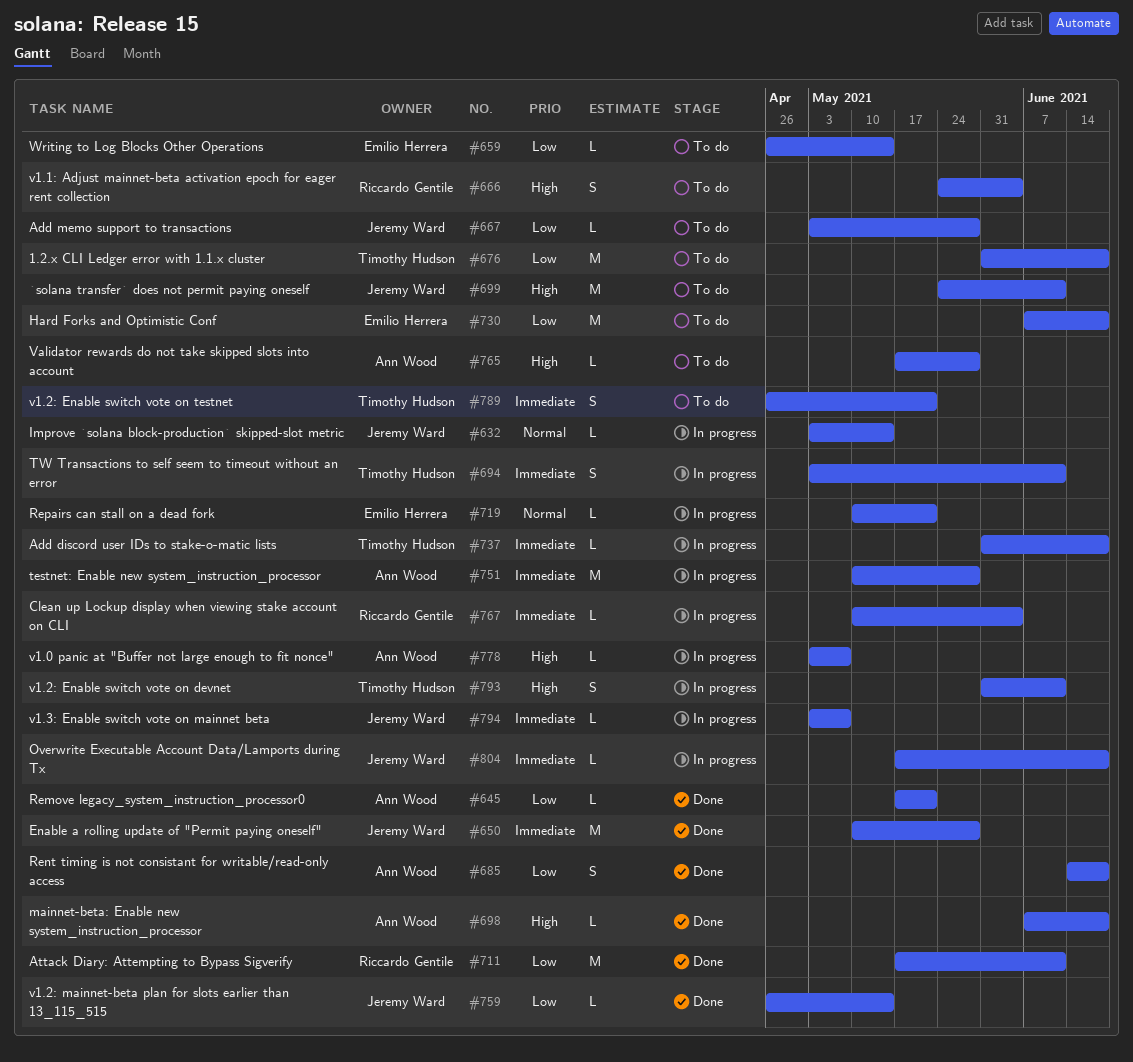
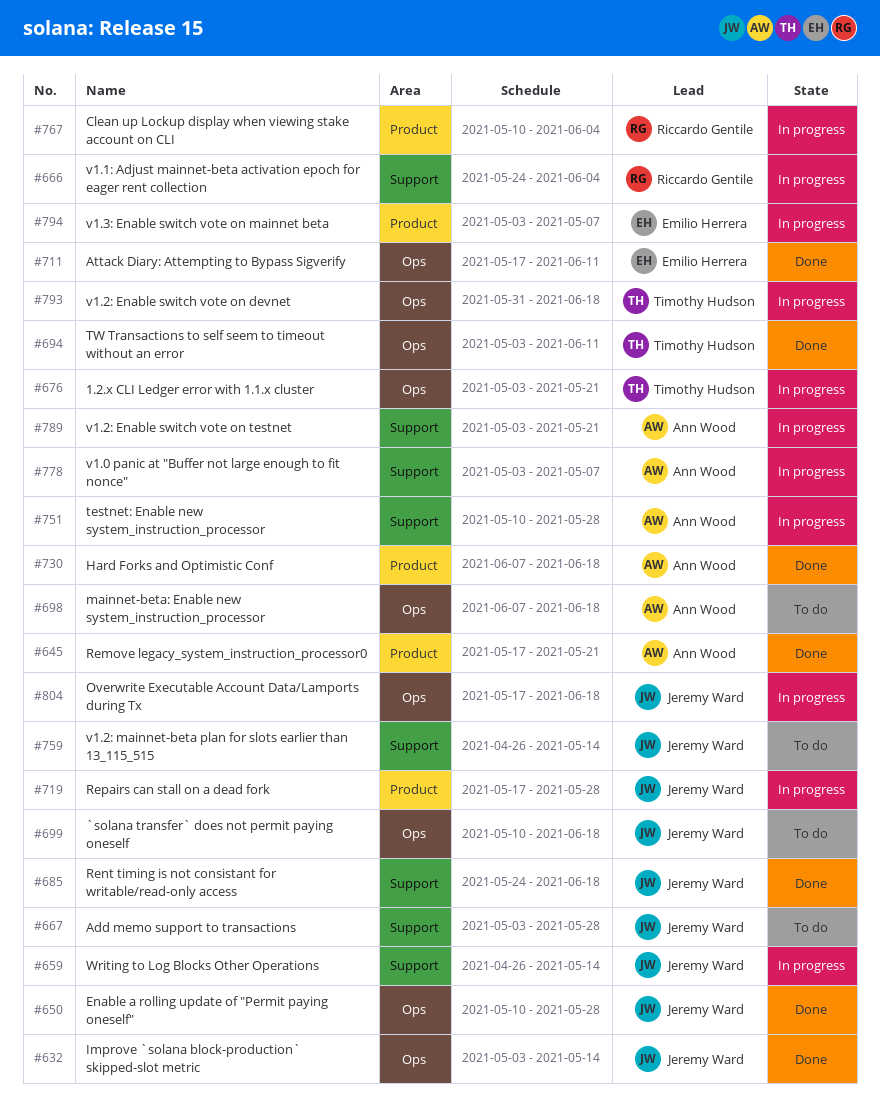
#632, status: In progress -> Done
#659, status: To do -> In progress
#659, owner: Emilio Herrera -> Jeremy Ward
#666, status: To do -> In progress
#676, status: To do -> In progress
#676, start: May 31 -> May 3
#676, due: Jun 18 -> May 21
#685, owner: Ann Wood -> Jeremy Ward
#685, start: Jun 14 -> May 24
#694, status: In progress -> Done
#698, status: Done -> To do
#699, start: May 24 -> May 10
#699, due: Jun 11 -> Jun 18
#711, owner: Riccardo Gentile -> Emilio Herrera
#719, owner: Emilio Herrera -> Jeremy Ward
#719, start: May 10 -> May 17
#719, due: May 21 -> May 28
#730, status: To do -> Done
#730, owner: Emilio Herrera -> Ann Wood
#737: present -> none
#759, status: Done -> To do
#765: present -> none
#789, status: To do -> In progress
#789, owner: Timothy Hudson -> Ann Wood
#789, start: Apr 26 -> May 3
#793, due: Jun 11 -> Jun 18
#794, owner: Jeremy Ward -> Emilio Herrera

